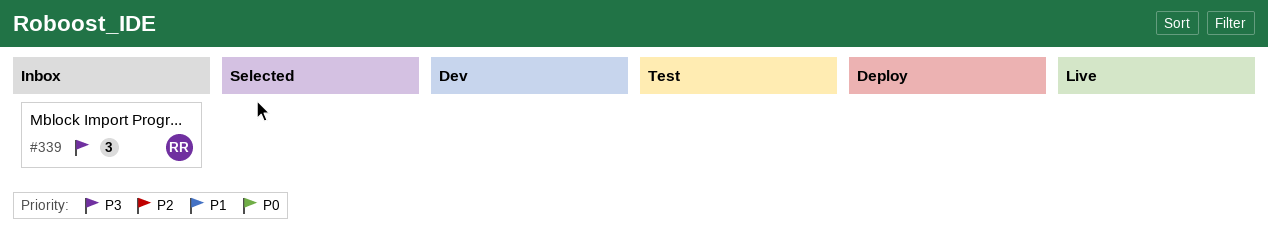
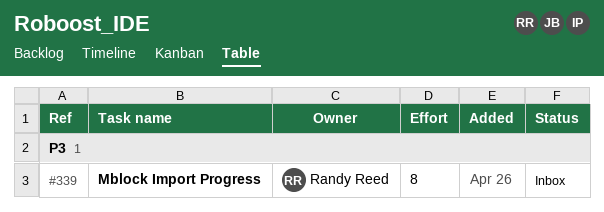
#339, estimate: 3 -> 8

